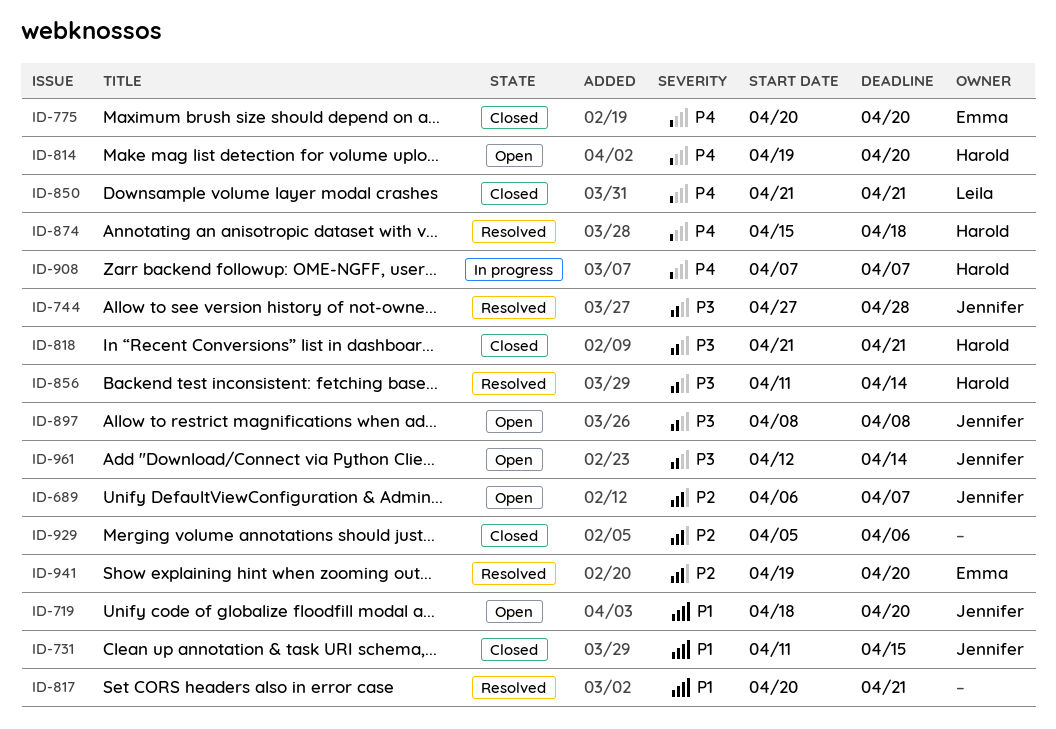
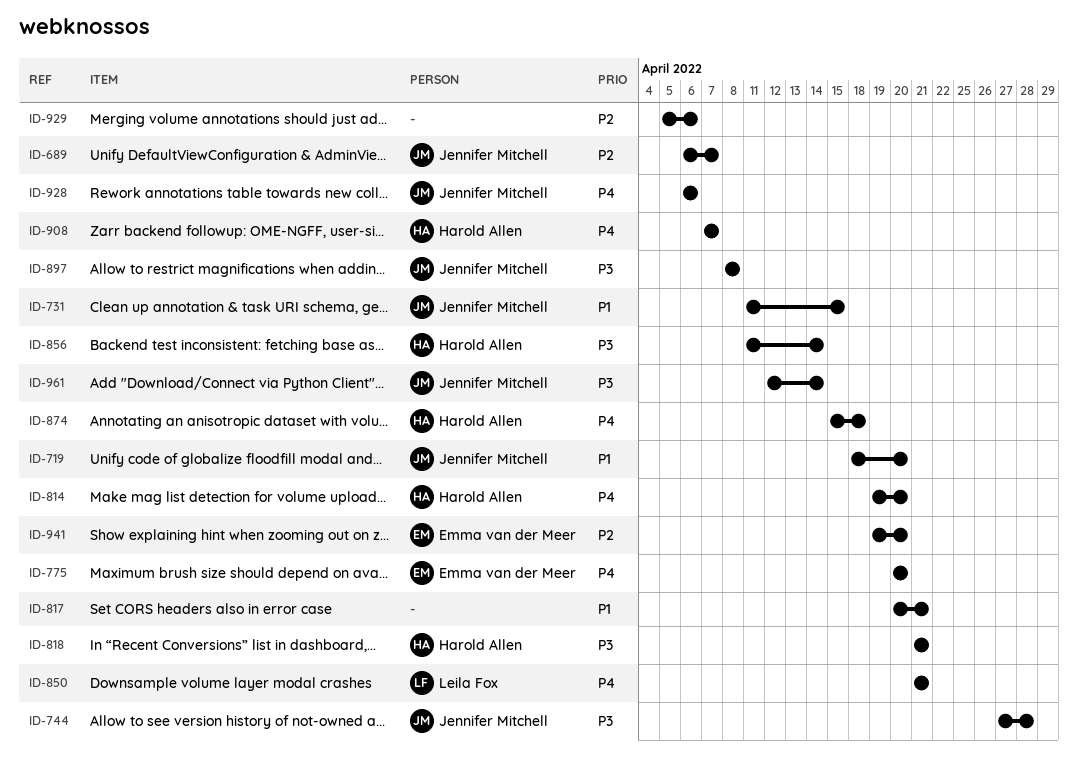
ID-928: none -> present

